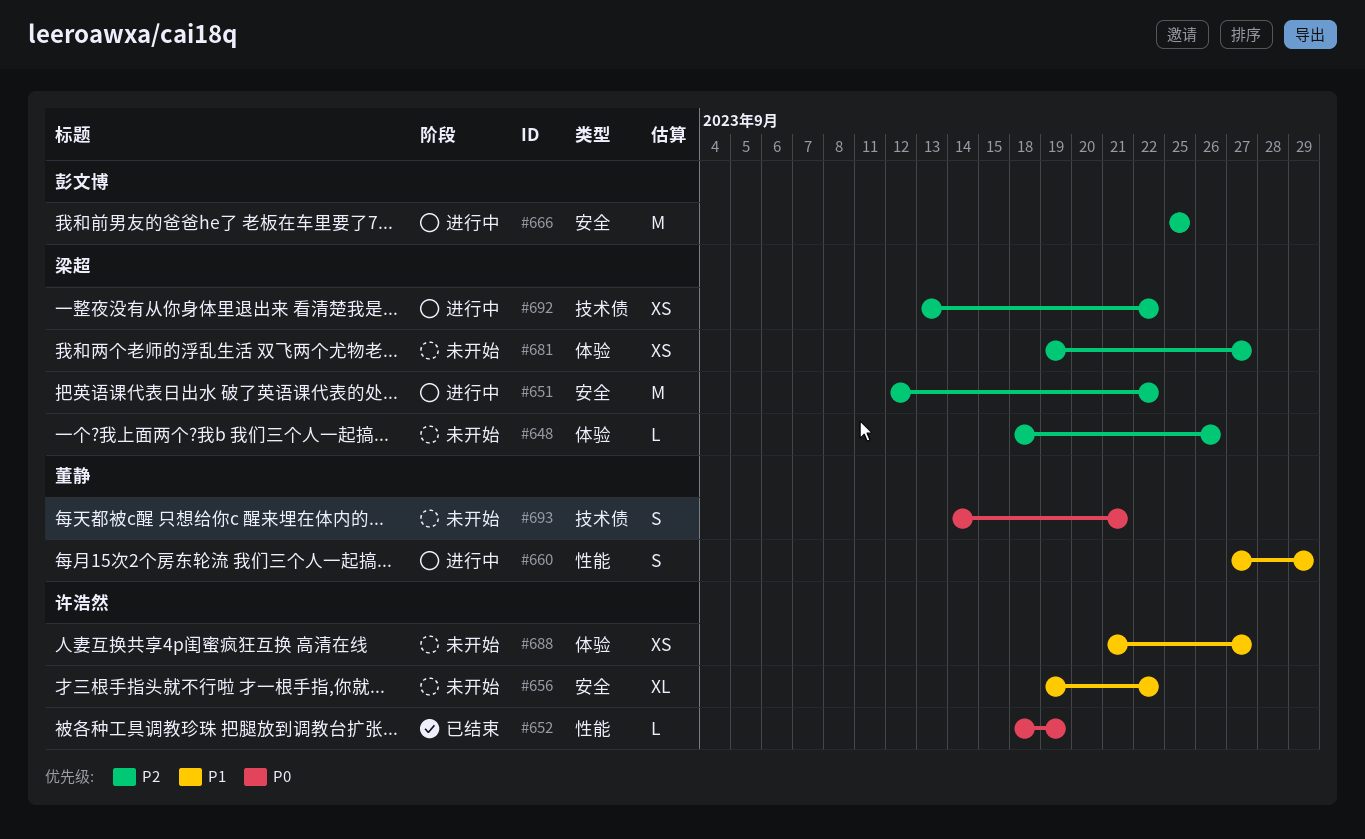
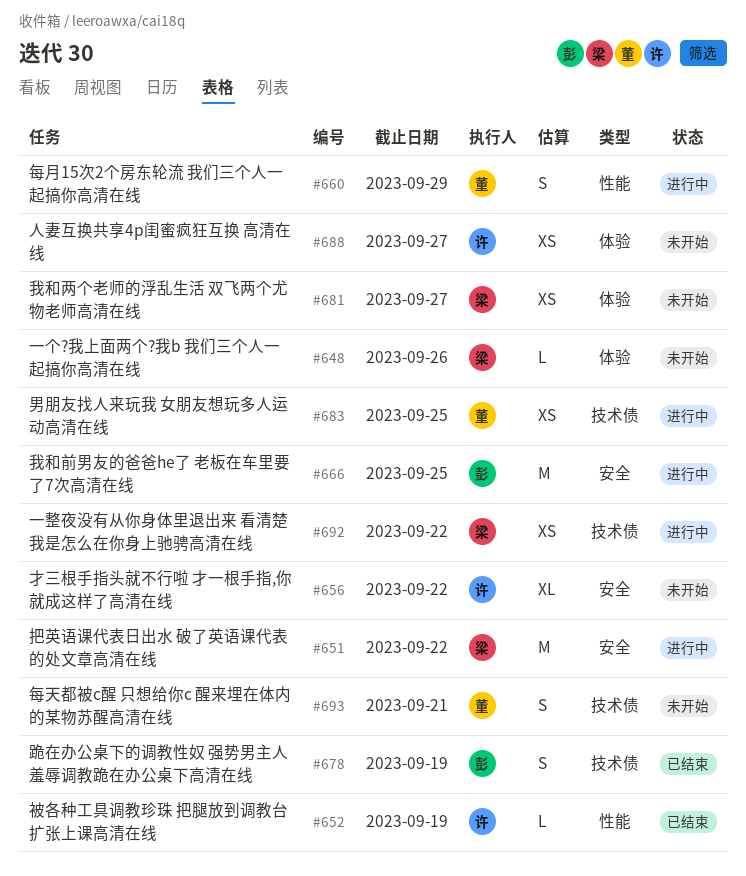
#678: none -> present
#683: none -> present

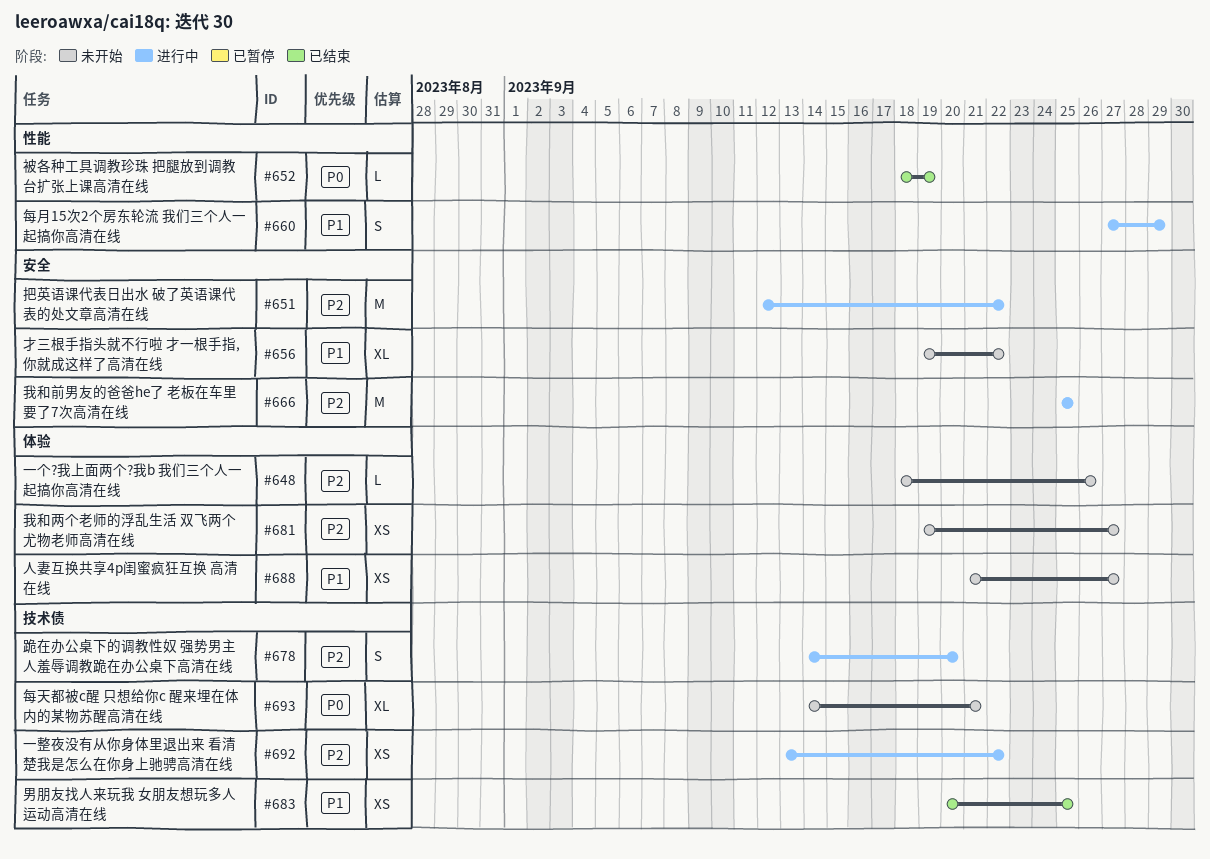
#678, status: 已结束 -> 进行中
#678, due: Sep 19 -> Sep 20
#683, status: 进行中 -> 已结束
#693, estimate: S -> XL

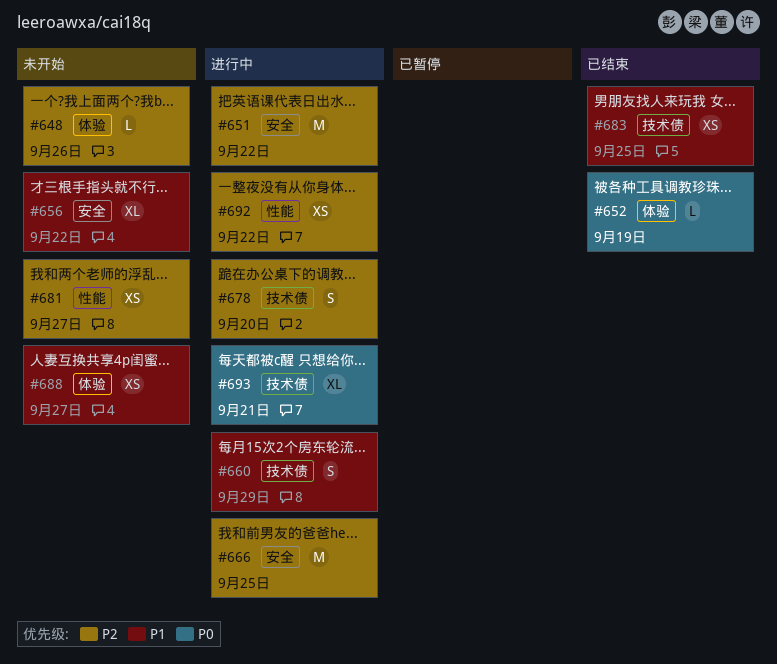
#652, label: 性能 -> 体验
#660, label: 性能 -> 技术债
#681, label: 体验 -> 性能
#692, label: 技术债 -> 性能
#693, status: 未开始 -> 进行中

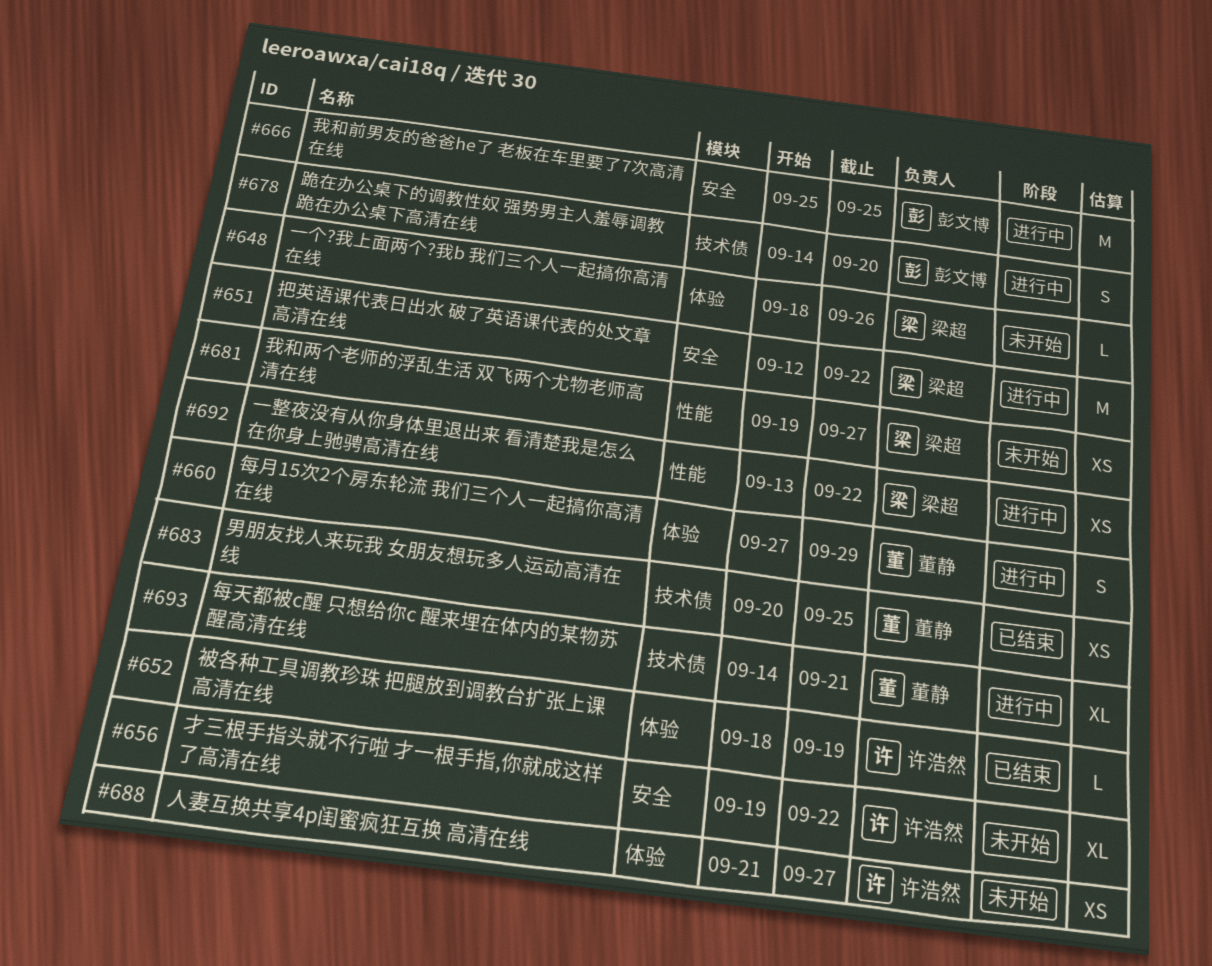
#660, label: 技术债 -> 体验

